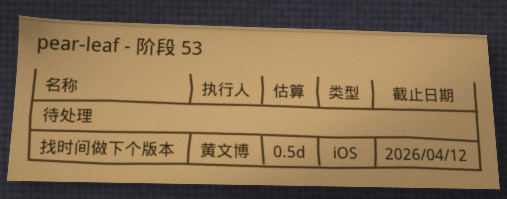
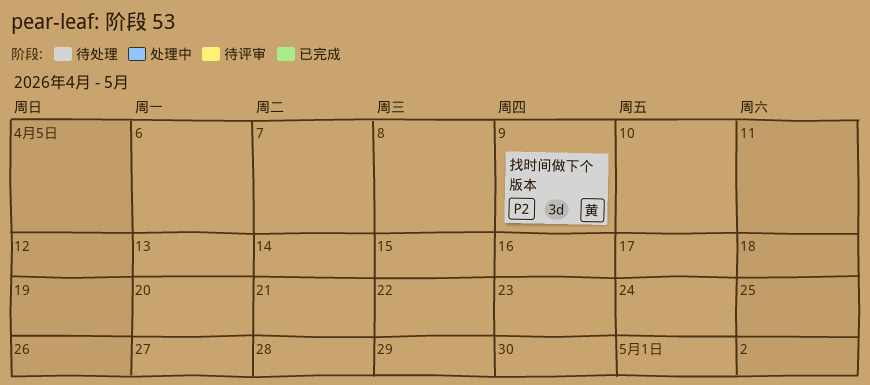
找时间做下个版本, estimate: 0.5d -> 3d
找时间做下个版本, due: Apr 12 -> Apr 9

